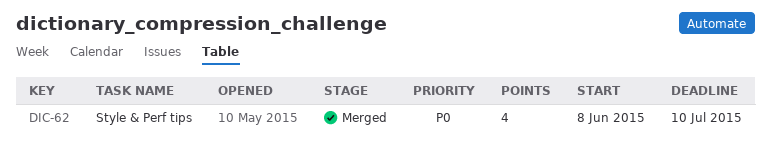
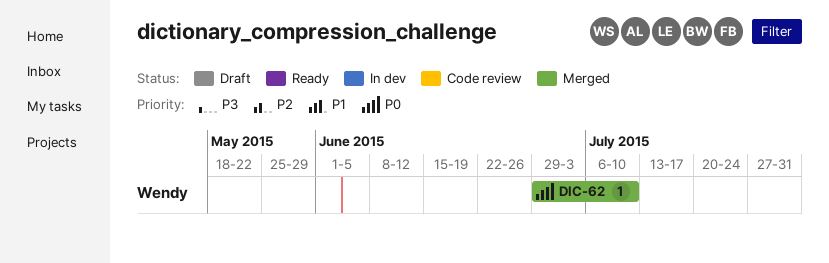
DIC-62, estimate: 4 -> 1
DIC-62, start: Jun 8 -> Jun 29

